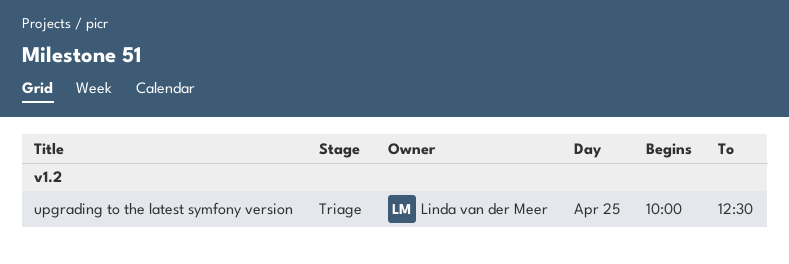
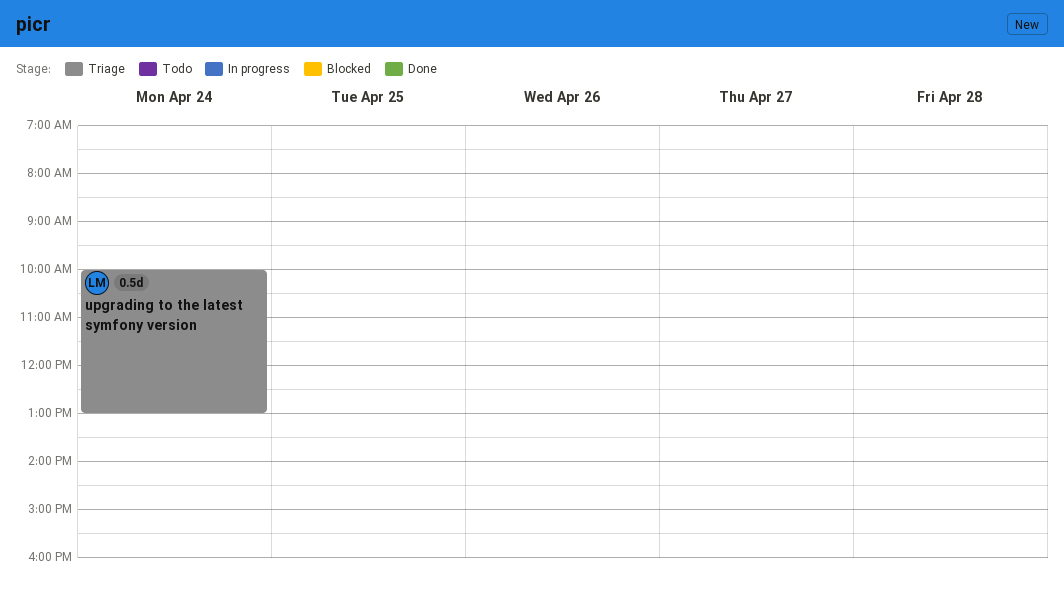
upgrading to the latest symfony version, day: Apr 25 -> Apr 24
upgrading to the latest symfony version, ends: 12:30 -> 13:00

